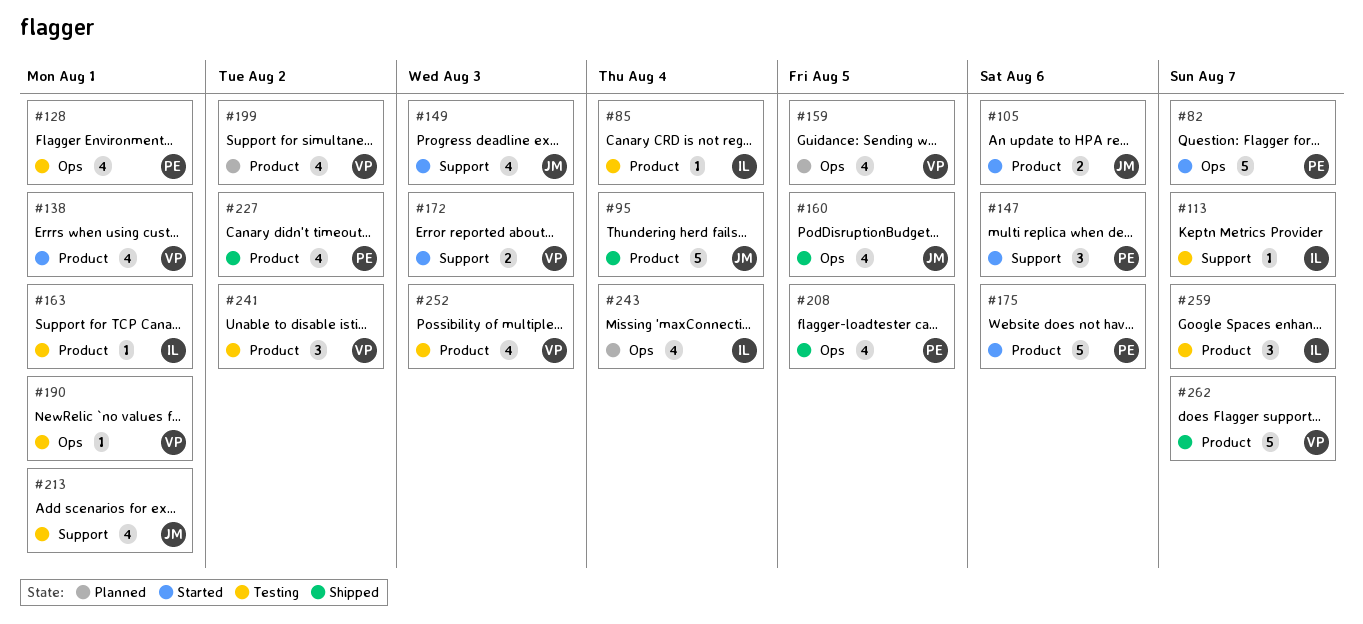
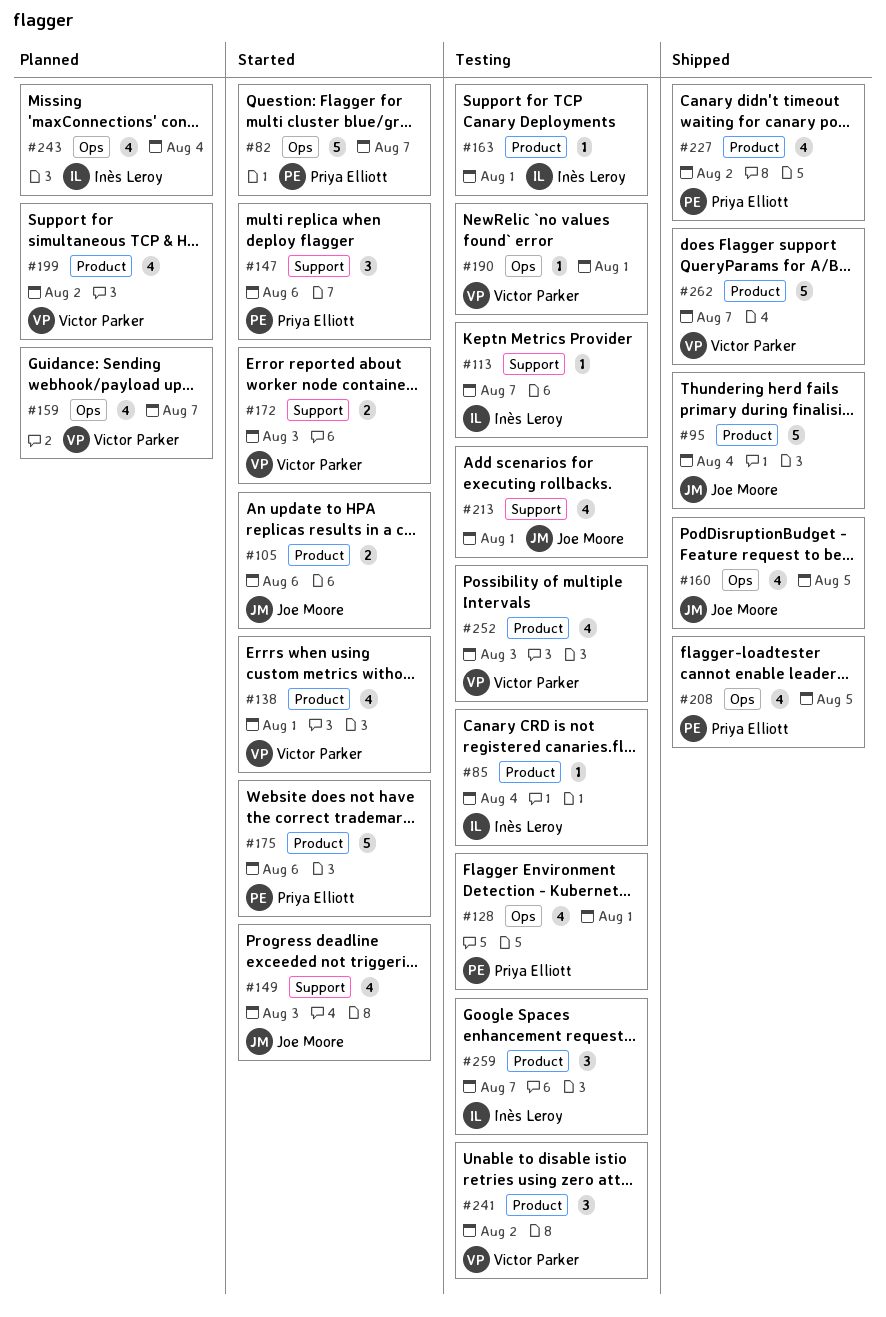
#159, due: Aug 5 -> Aug 7

